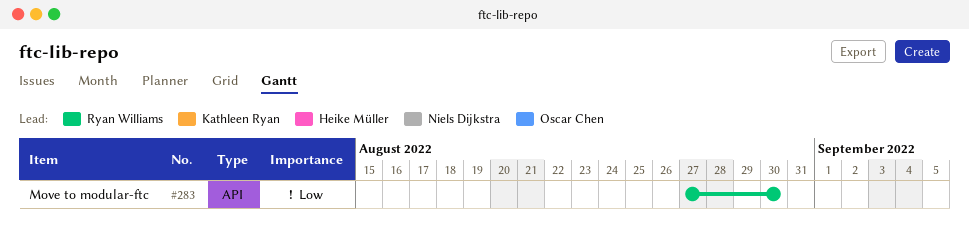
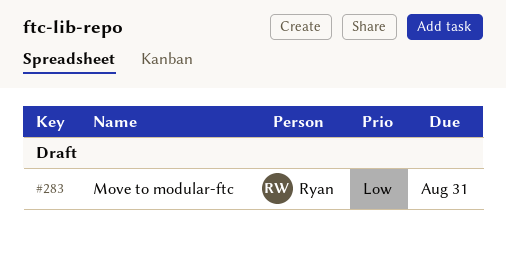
#283, due: Aug 30 -> Aug 31

